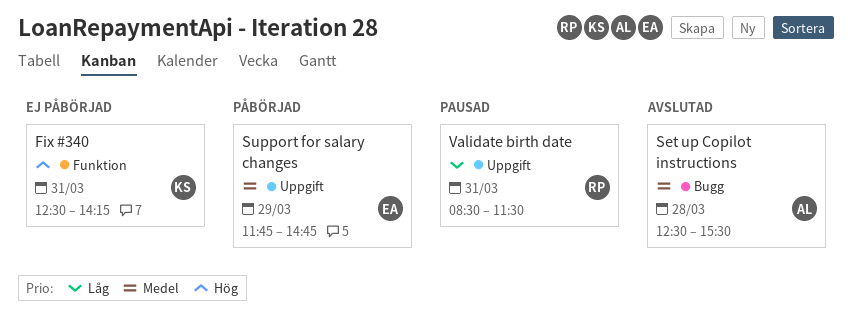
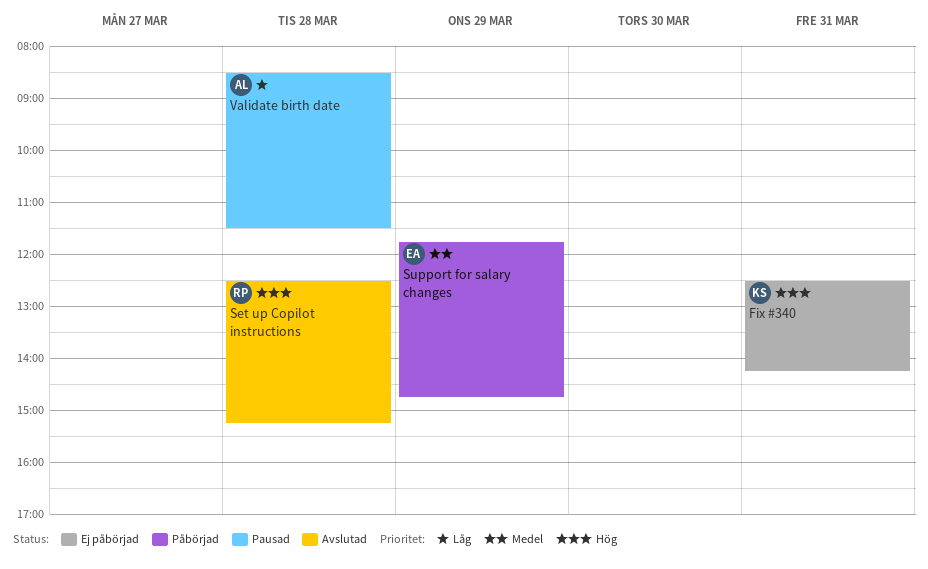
Set up Copilot instructions, owner: AL -> RP
Set up Copilot instructions, priority: Medel -> Hög
Set up Copilot instructions, ends: 15:30 -> 15:15
Validate birth date, owner: RP -> AL
Validate birth date, day: Mar 31 -> Mar 28

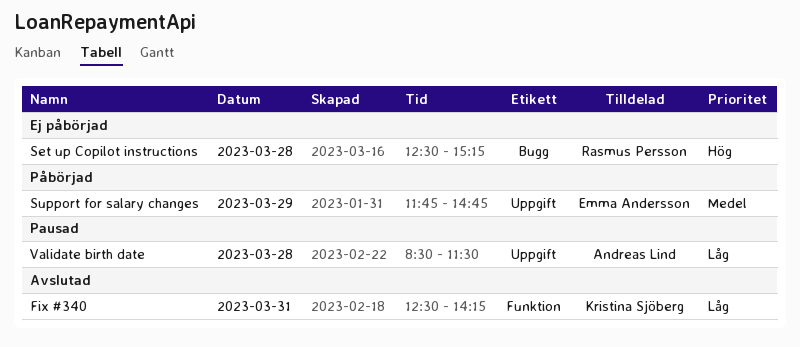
Fix #340, status: Ej påbörjad -> Avslutad
Fix #340, priority: Hög -> Låg
Set up Copilot instructions, status: Avslutad -> Ej påbörjad

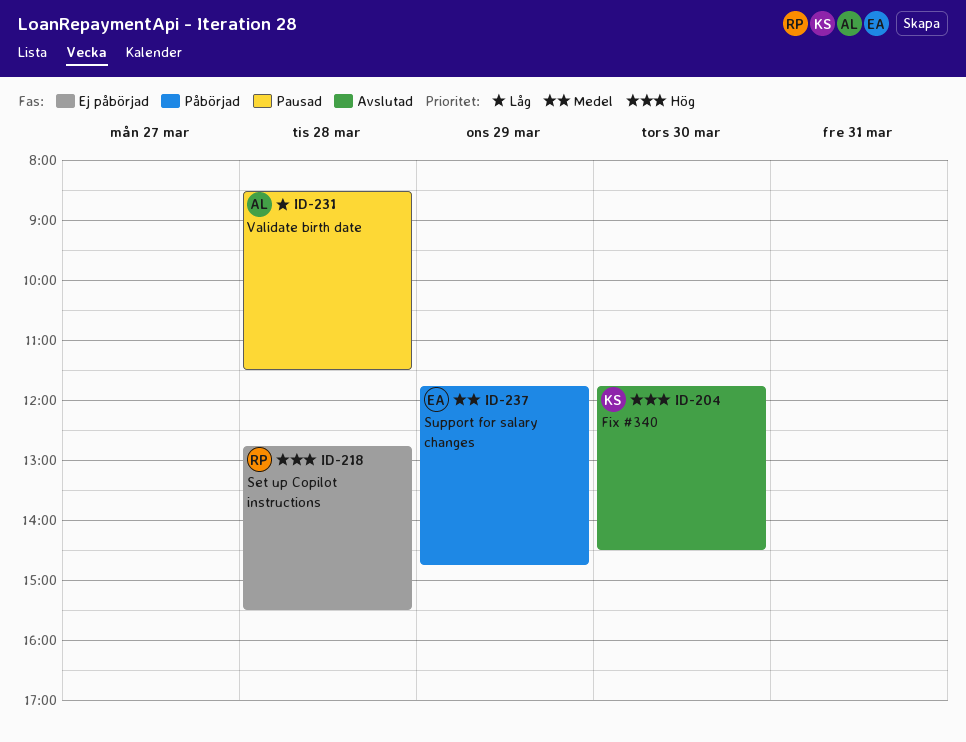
Fix #340, priority: Låg -> Hög
Fix #340, day: Mar 31 -> Mar 30
Fix #340, begins: 12:30 -> 11:45
Fix #340, ends: 14:15 -> 14:30
Set up Copilot instructions, begins: 12:30 -> 12:45
Set up Copilot instructions, ends: 15:15 -> 15:30

